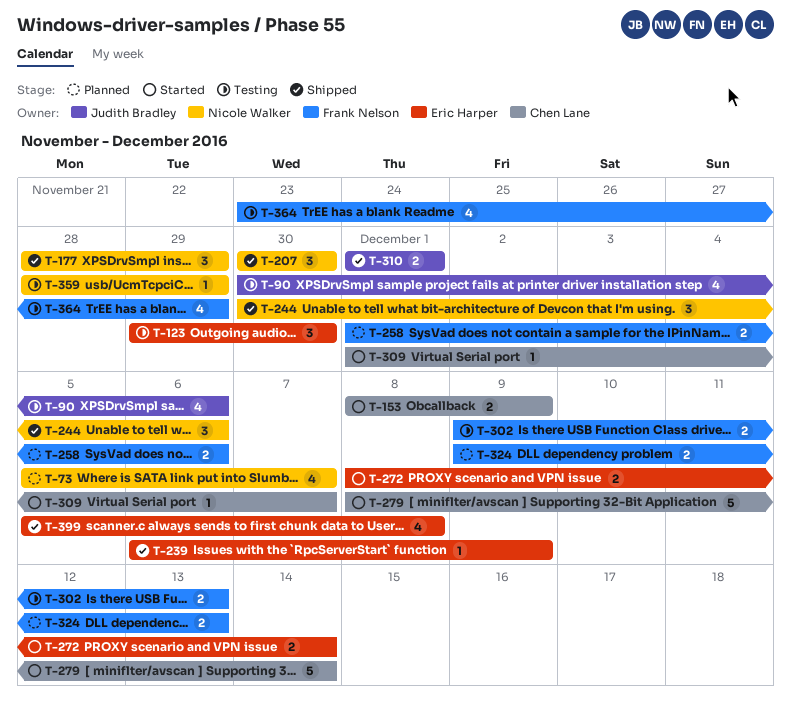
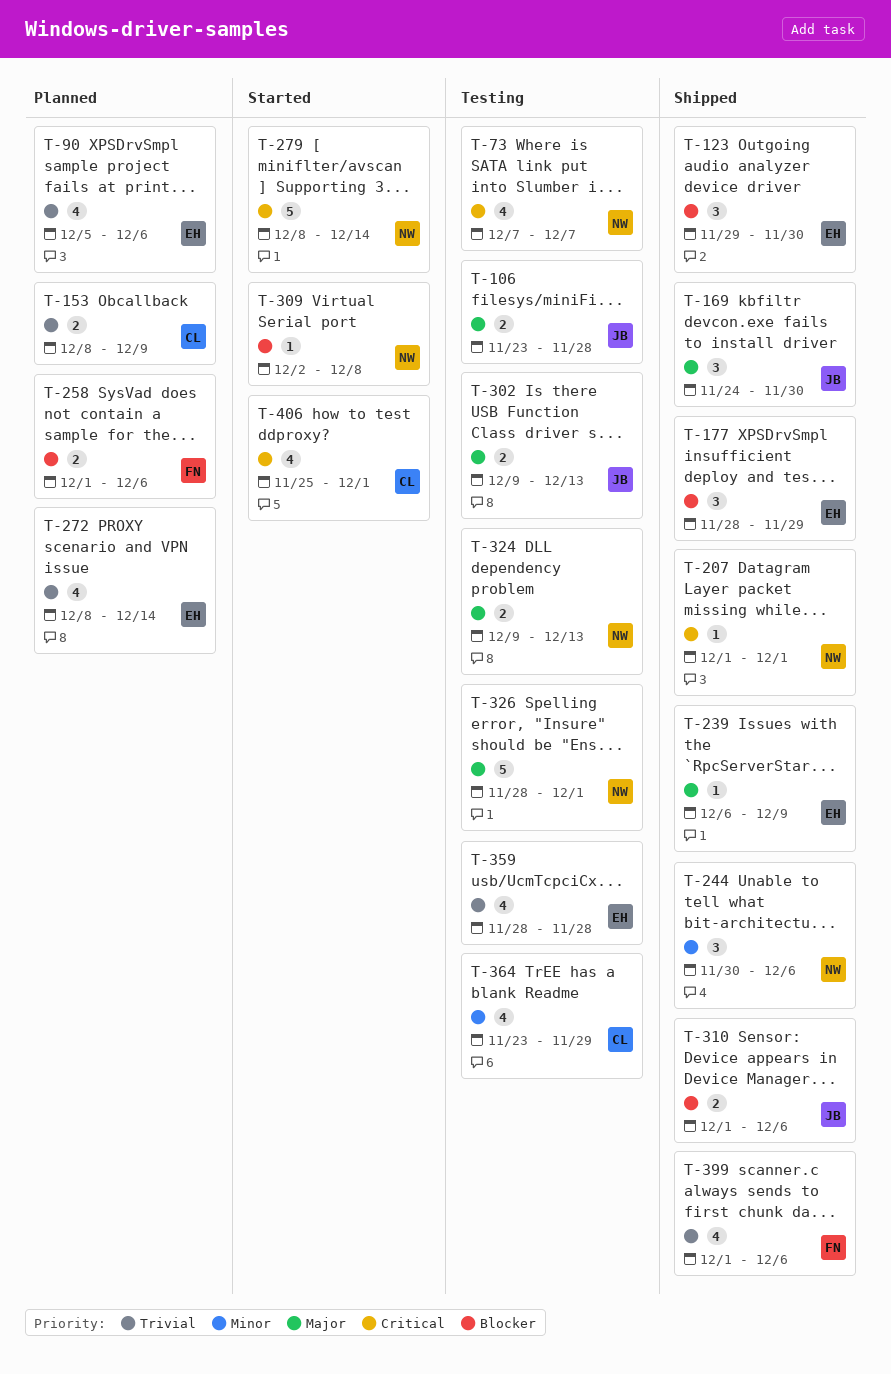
T-73, status: Planned -> Testing
T-73, start: Dec 5 -> Dec 7
T-90, status: Testing -> Planned
T-90, owner: Judith Bradley -> Eric Harper
T-90, start: Nov 30 -> Dec 5
T-106: none -> present
T-123, status: Testing -> Shipped
T-153, status: Started -> Planned
T-169: none -> present
T-177, owner: Nicole Walker -> Eric Harper
T-207, estimate: 3 -> 1
T-207, start: Nov 30 -> Dec 1
T-207, due: Nov 30 -> Dec 1
T-272, status: Started -> Planned
T-272, estimate: 2 -> 4
T-279, owner: Chen Lane -> Nicole Walker
T-302, owner: Frank Nelson -> Judith Bradley
T-309, owner: Chen Lane -> Nicole Walker
T-309, start: Dec 1 -> Dec 2
T-309, due: Dec 7 -> Dec 8
T-310, due: Dec 1 -> Dec 6
T-324, status: Planned -> Testing
T-324, owner: Frank Nelson -> Nicole Walker
T-326: none -> present
T-359, owner: Nicole Walker -> Eric Harper
T-359, estimate: 1 -> 4
T-359, due: Nov 29 -> Nov 28
T-364, owner: Frank Nelson -> Chen Lane
T-399, owner: Eric Harper -> Frank Nelson
T-399, start: Dec 5 -> Dec 1
T-399, due: Dec 8 -> Dec 6
T-406: none -> present

